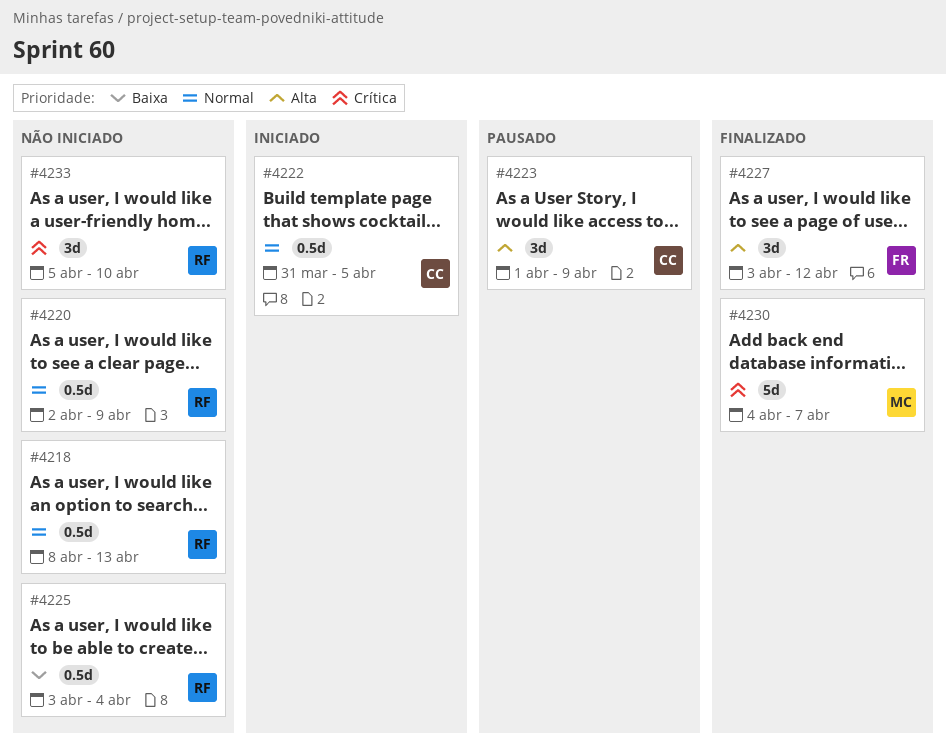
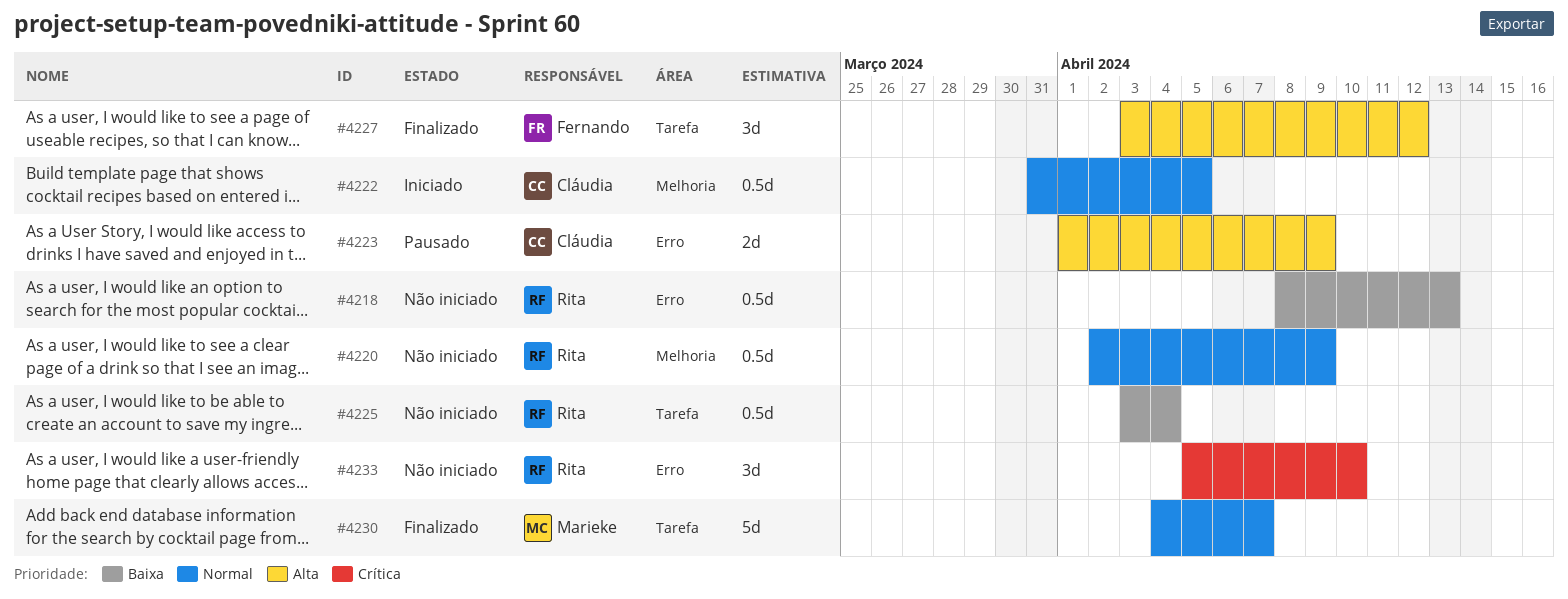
#4218, priority: Normal -> Baixa
#4223, estimate: 3d -> 2d
#4230, priority: Crítica -> Normal

